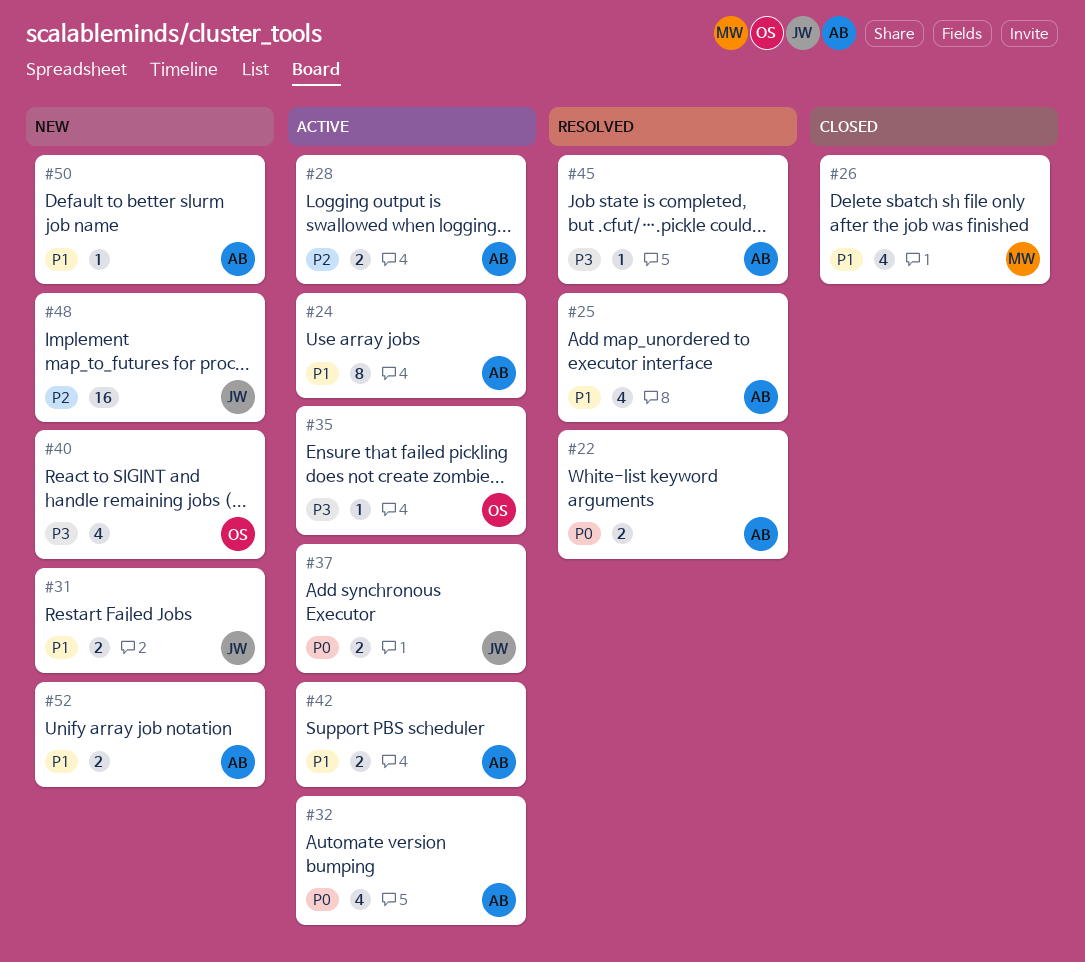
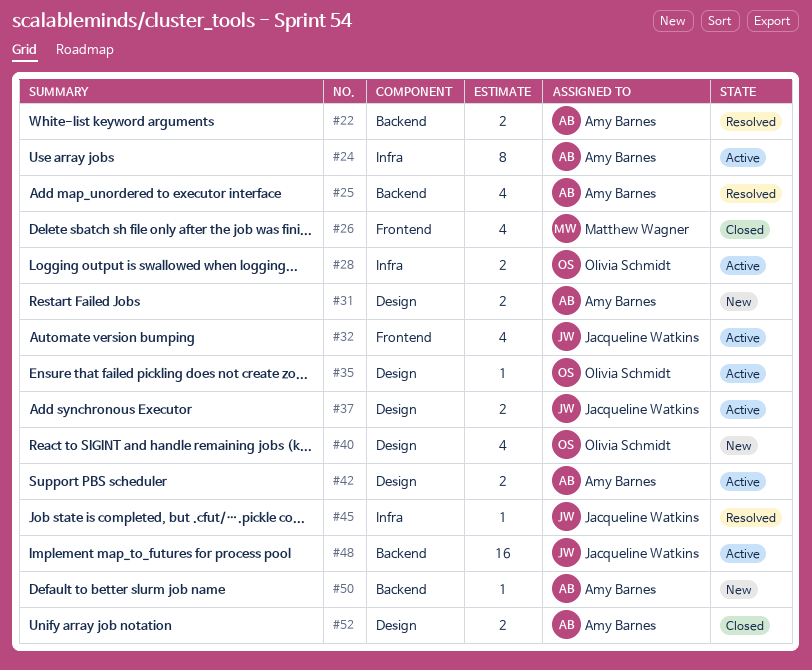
#28, owner: Amy Barnes -> Olivia Schmidt
#31, owner: Jacqueline Watkins -> Amy Barnes
#32, owner: Amy Barnes -> Jacqueline Watkins
#45, owner: Amy Barnes -> Jacqueline Watkins
#48, status: New -> Active
#52, status: New -> Closed

